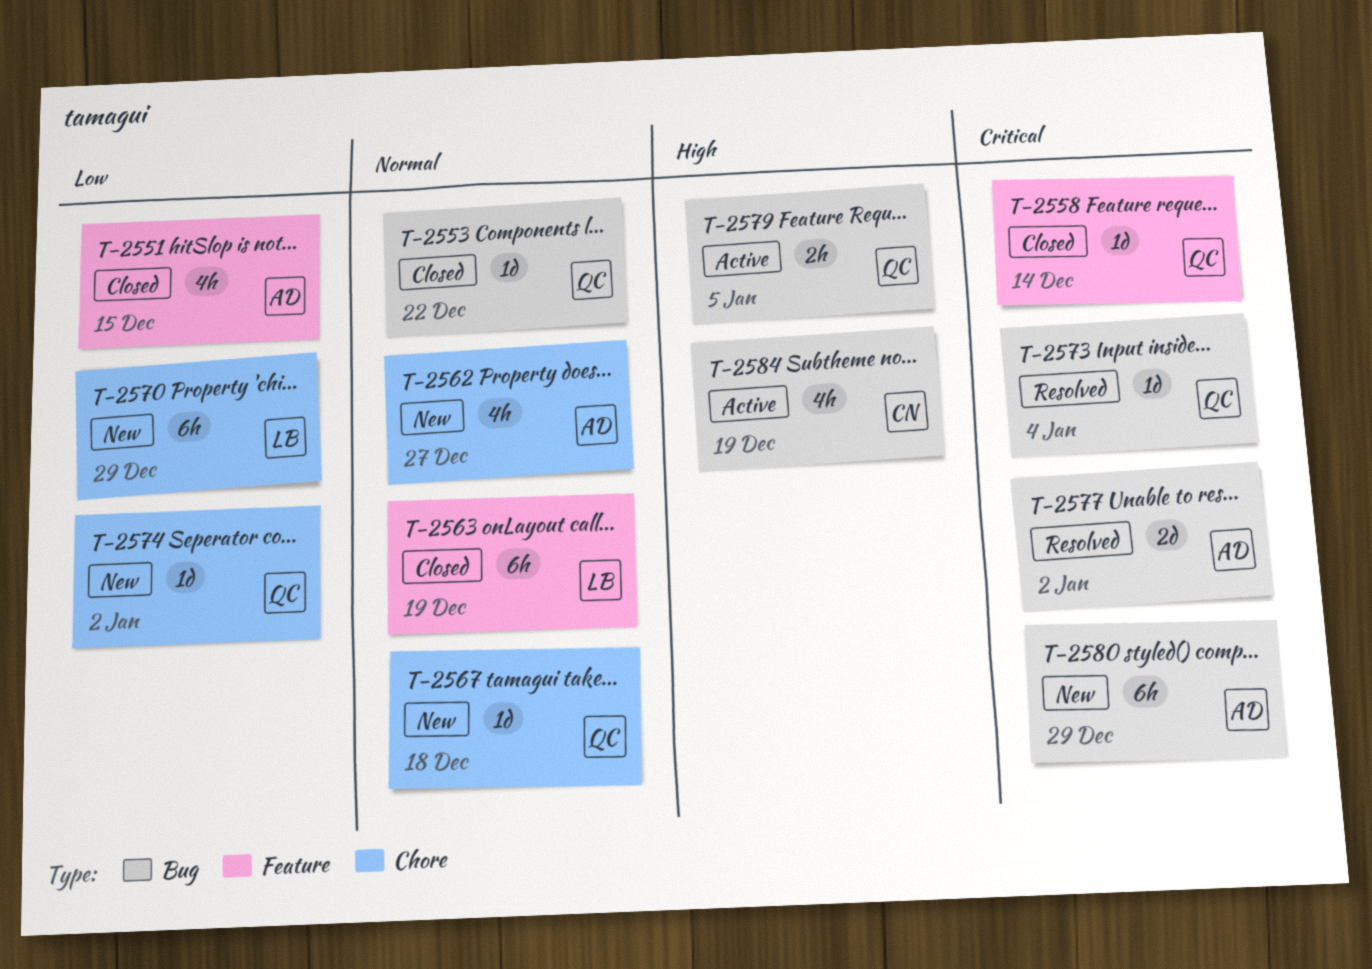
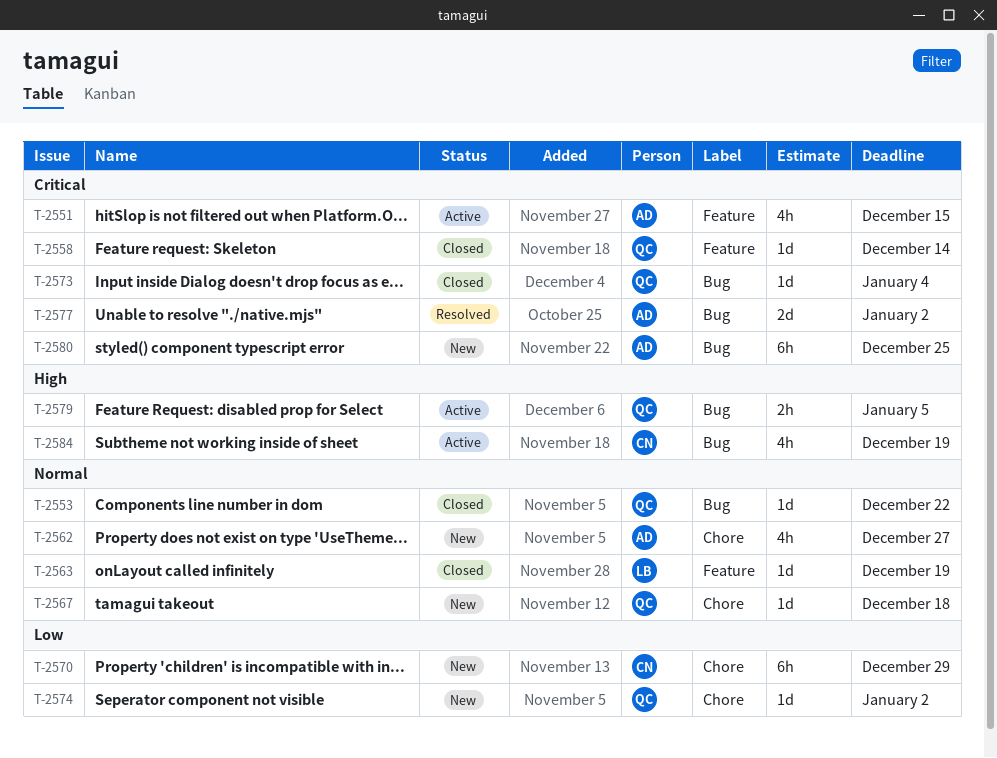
T-2551, status: Closed -> Active
T-2551, priority: Low -> Critical
T-2563, estimate: 6h -> 1d
T-2570, owner: LB -> CN
T-2573, status: Resolved -> Closed
T-2580, due: Dec 29 -> Dec 25

